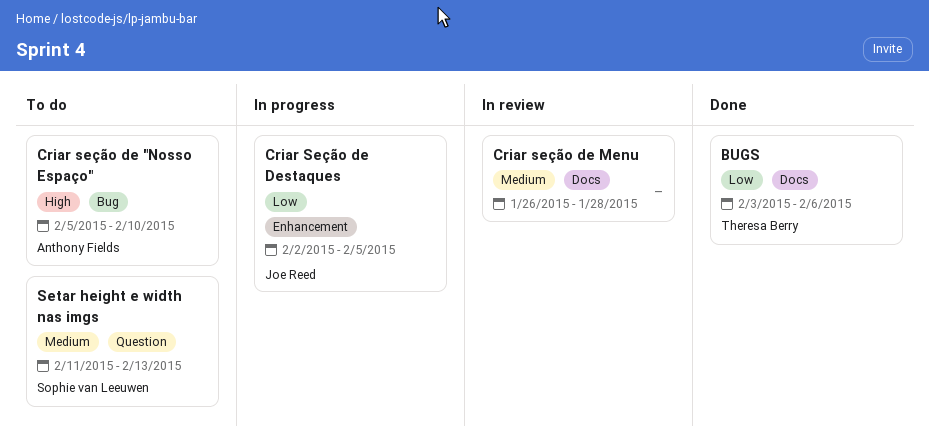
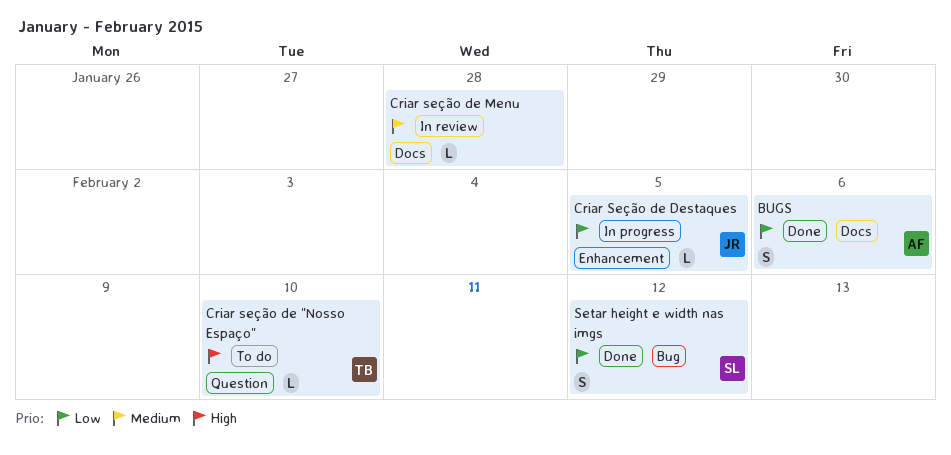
BUGS, owner: Theresa Berry -> Anthony Fields
Criar seção de "Nosso Espaço", owner: Anthony Fields -> Theresa Berry
Criar seção de "Nosso Espaço", label: Bug -> Question
Setar height e width nas imgs, status: To do -> Done
Setar height e width nas imgs, priority: Medium -> Low
Setar height e width nas imgs, label: Question -> Bug
Setar height e width nas imgs, due: Feb 13 -> Feb 12

